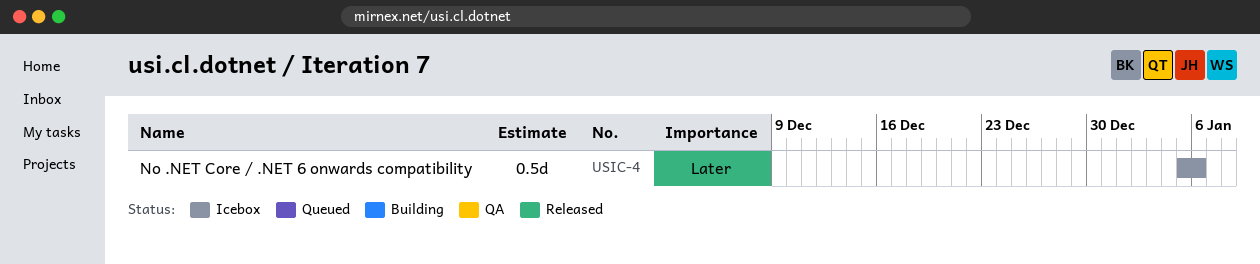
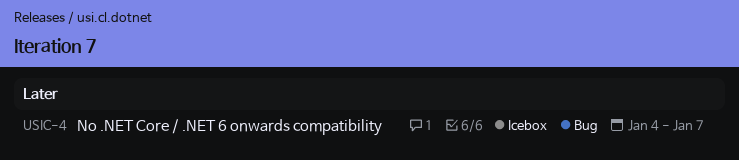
USIC-4, start: Jan 5 -> Jan 4
USIC-4, due: Jan 6 -> Jan 7

